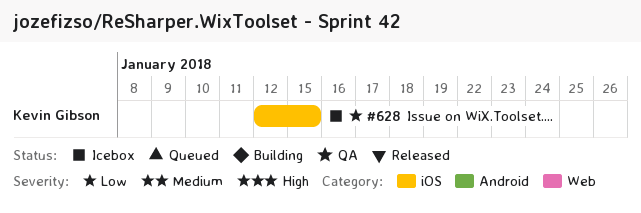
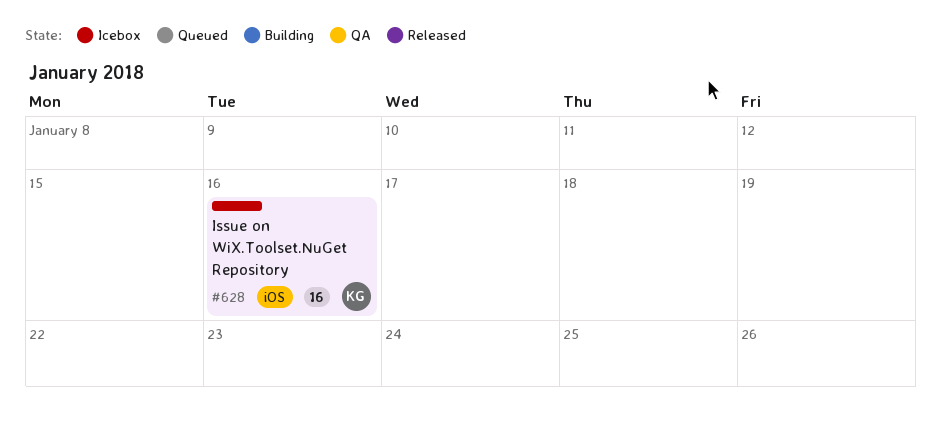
#628, due: Jan 15 -> Jan 16

